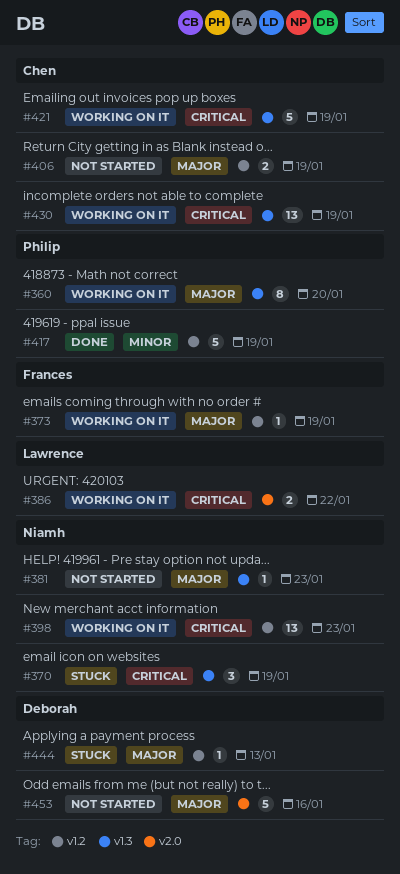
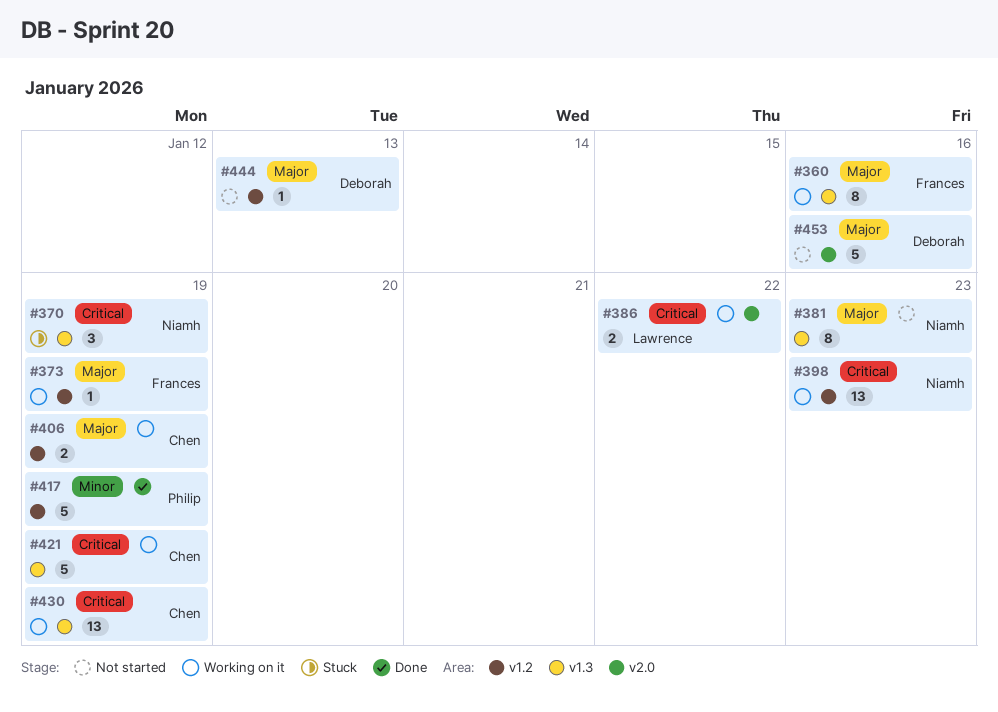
#360, owner: Philip -> Frances
#360, due: Jan 20 -> Jan 16
#381, estimate: 1 -> 8
#406, status: Not started -> Working on it
#444, status: Stuck -> Not started

